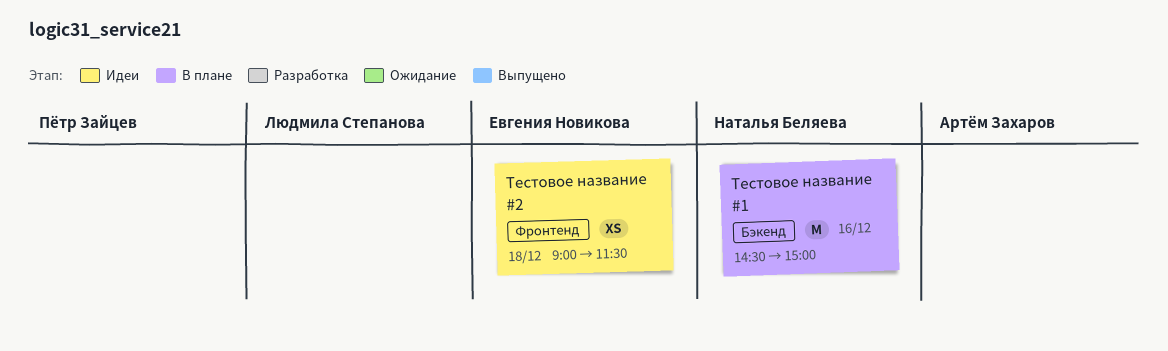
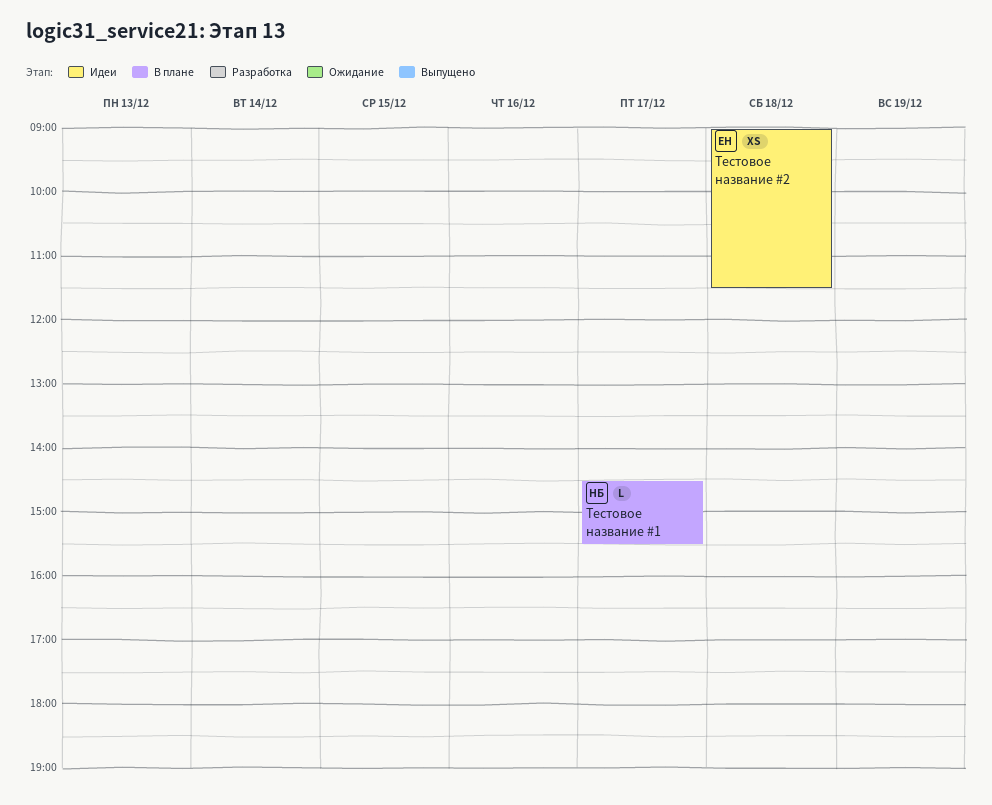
Тестовое название #1, estimate: M -> L
Тестовое название #1, day: Dec 16 -> Dec 17
Тестовое название #1, ends: 15:00 -> 15:30

